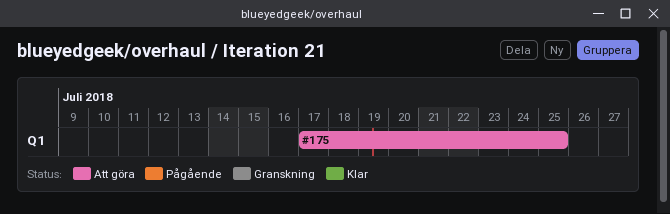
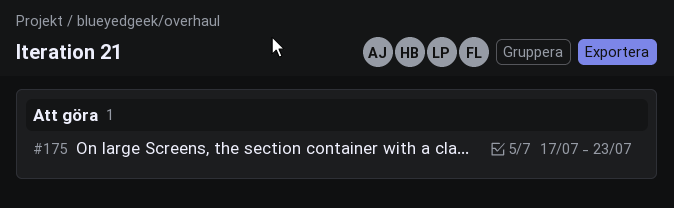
#175, due: Jul 25 -> Jul 23

